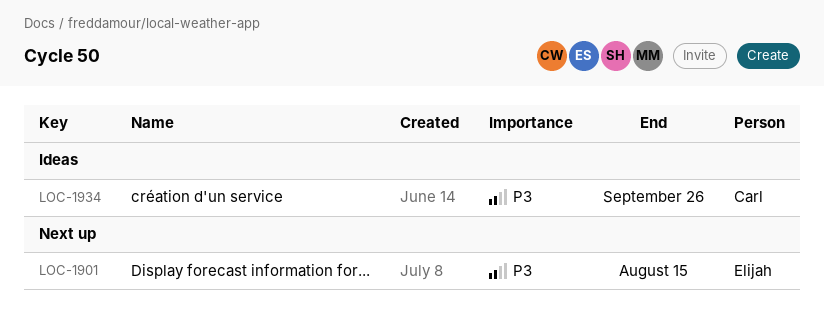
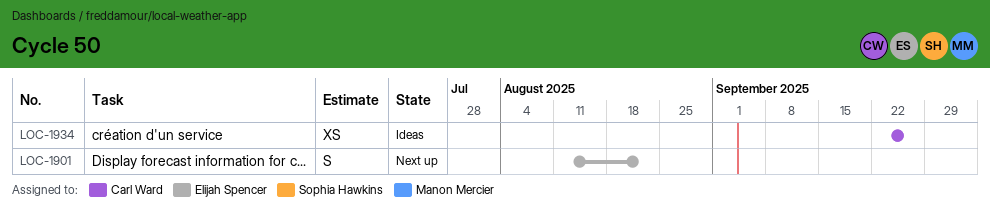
LOC-1901, due: Aug 15 -> Aug 22

